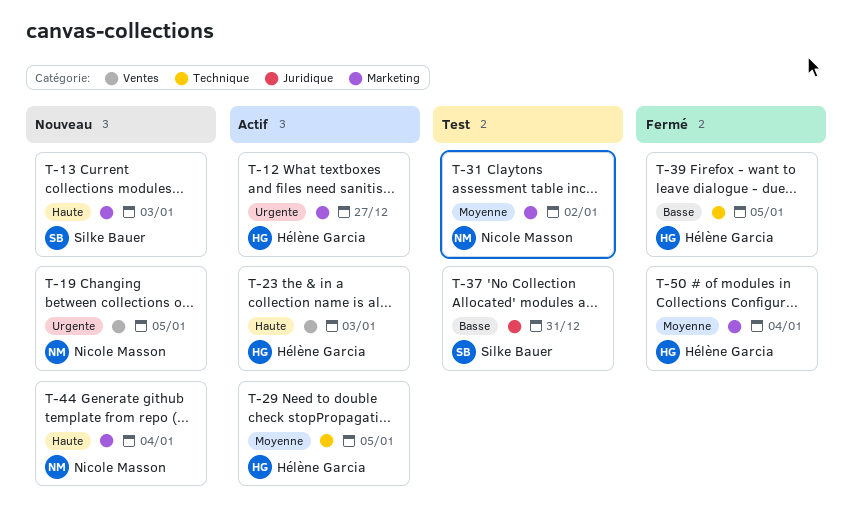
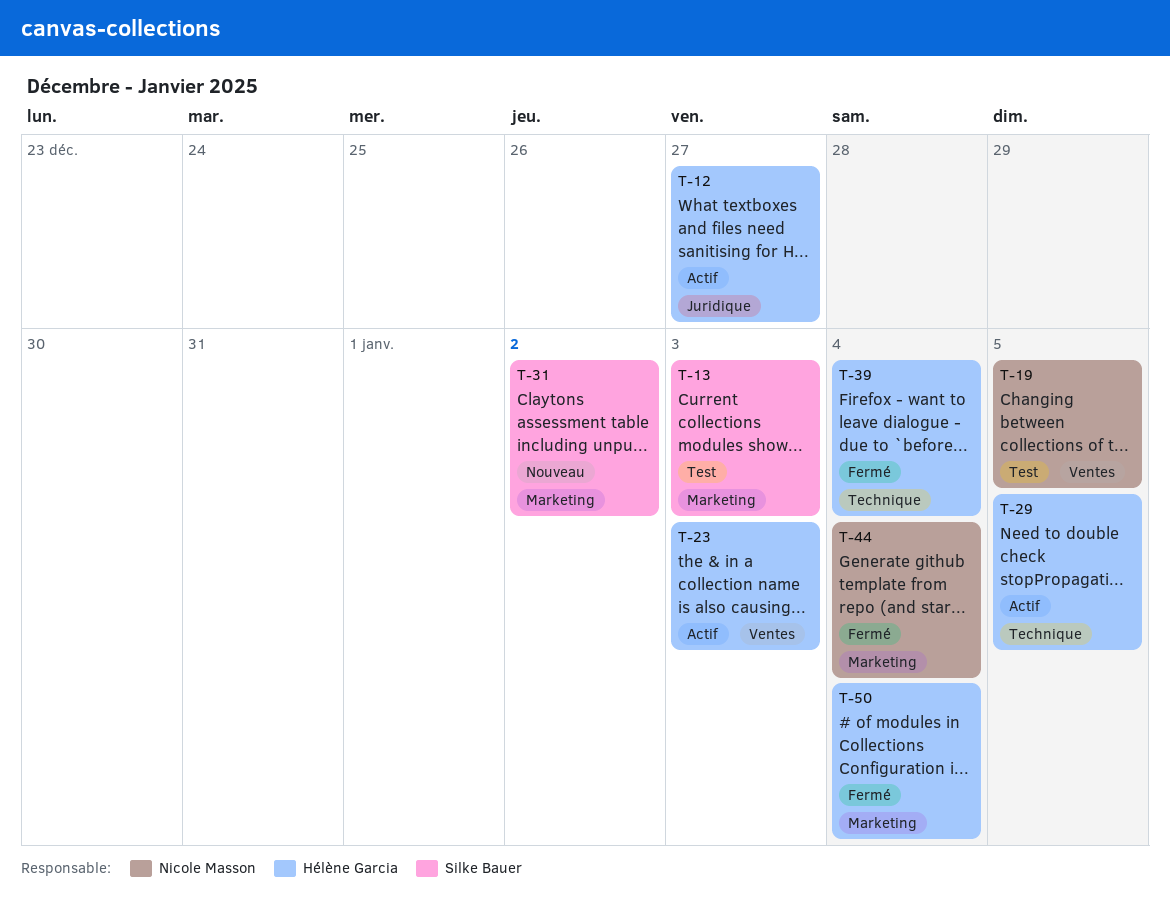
T-12, label: Marketing -> Juridique
T-13, status: Nouveau -> Test
T-19, status: Nouveau -> Test
T-31, status: Test -> Nouveau
T-31, owner: Nicole Masson -> Silke Bauer
T-37: present -> none
T-39, due: Jan 5 -> Jan 4
T-44, status: Nouveau -> Fermé

